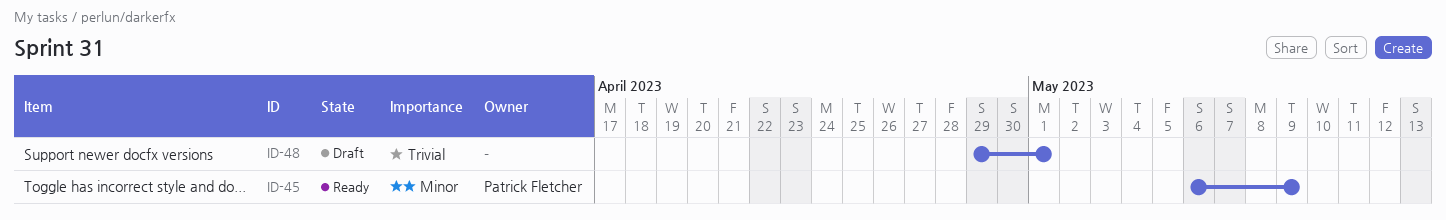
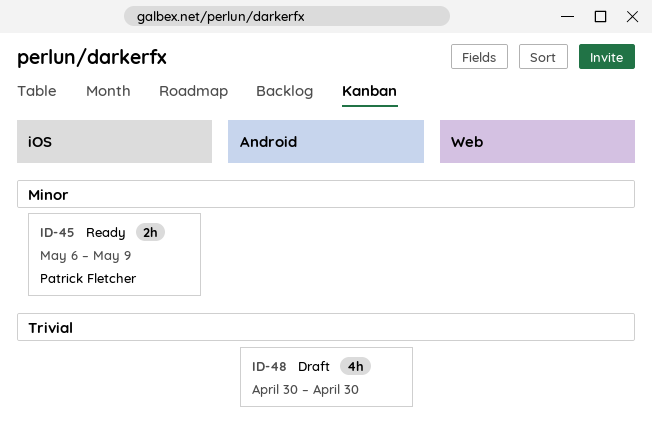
ID-48, start: Apr 29 -> Apr 30
ID-48, due: May 1 -> Apr 30

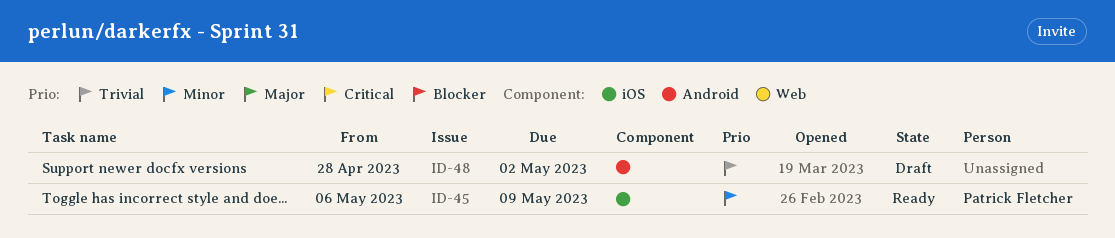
ID-48, start: Apr 30 -> Apr 28
ID-48, due: Apr 30 -> May 2

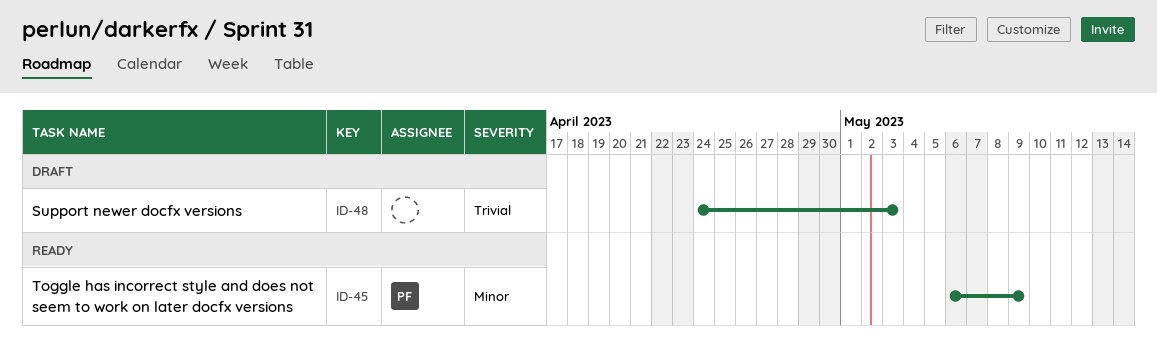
ID-48, start: Apr 28 -> Apr 24
ID-48, due: May 2 -> May 3

